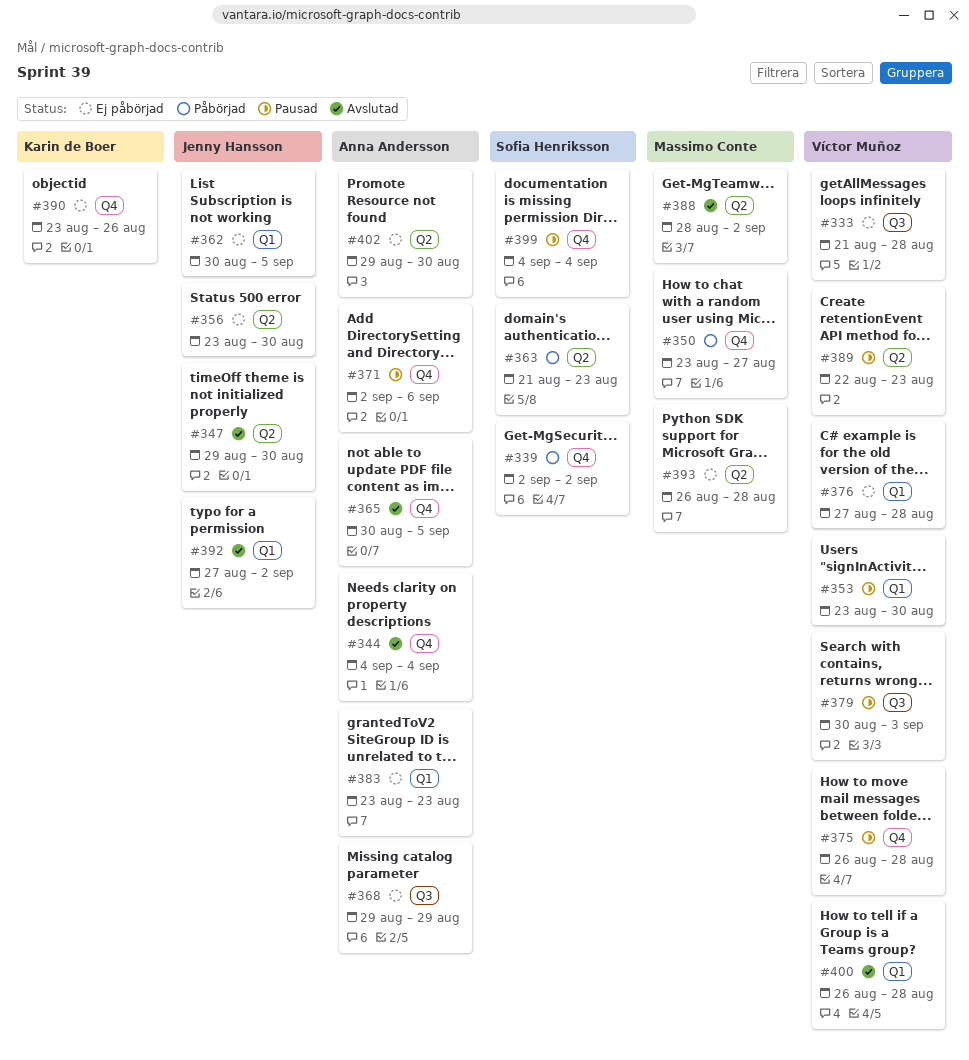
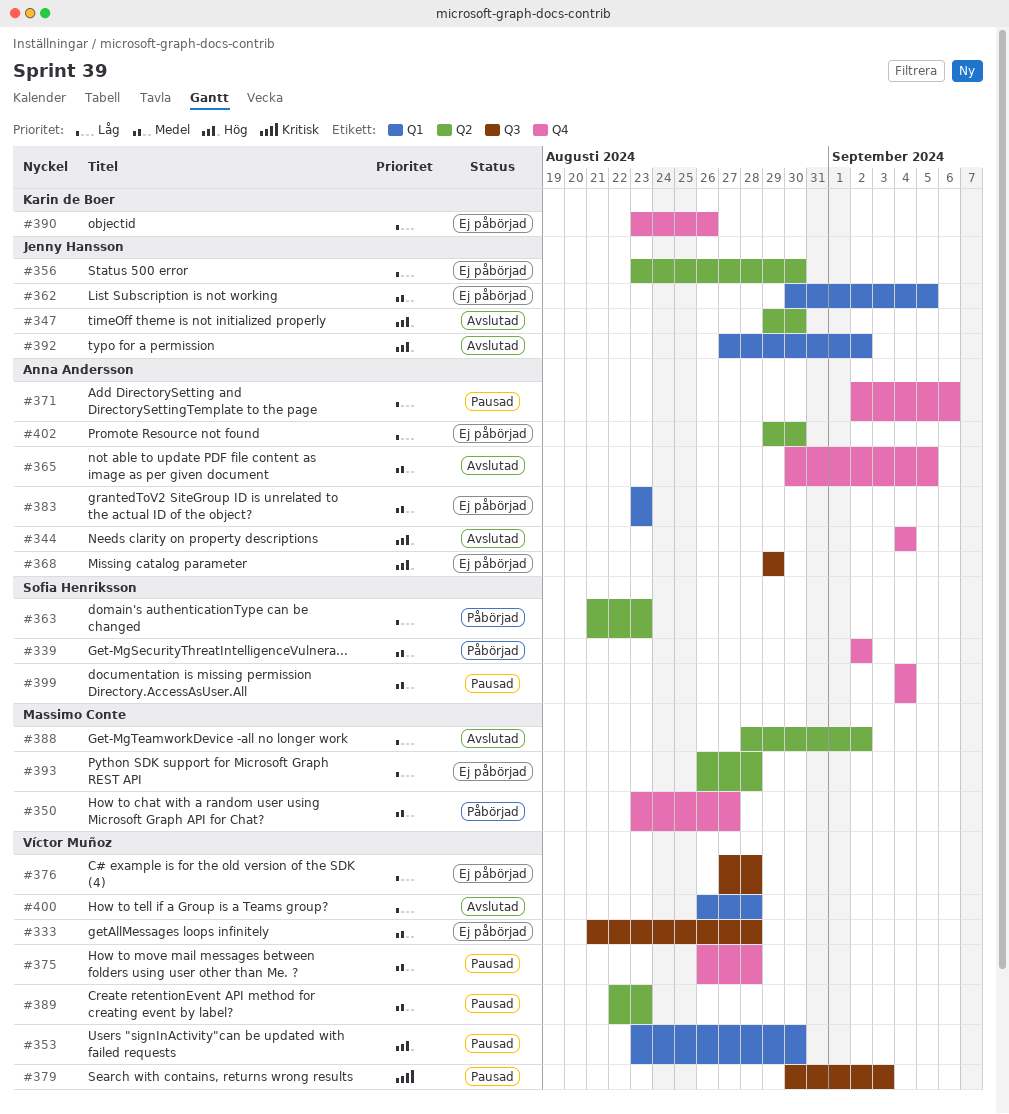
#376, label: Q1 -> Q3

